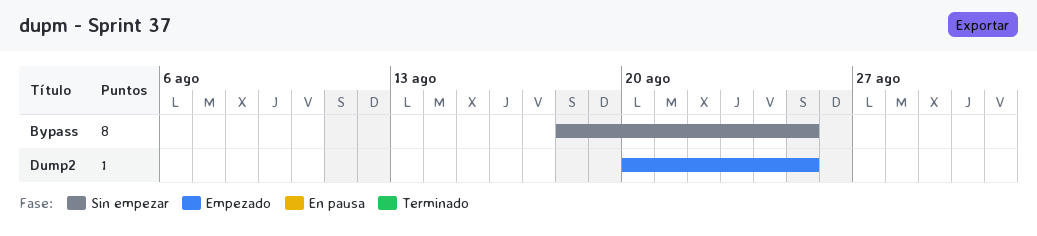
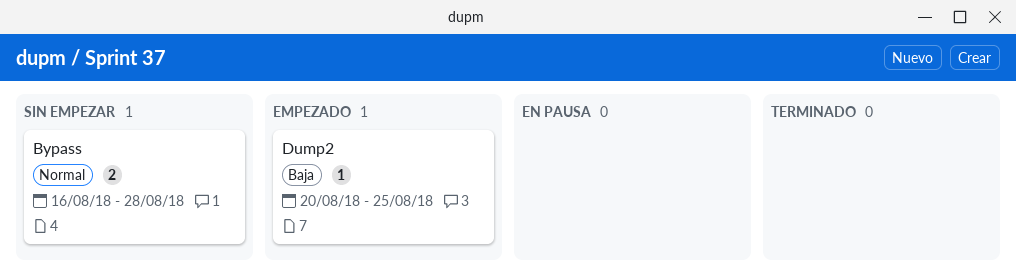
Bypass, estimate: 8 -> 2
Bypass, start: Aug 18 -> Aug 16
Bypass, due: Aug 25 -> Aug 28

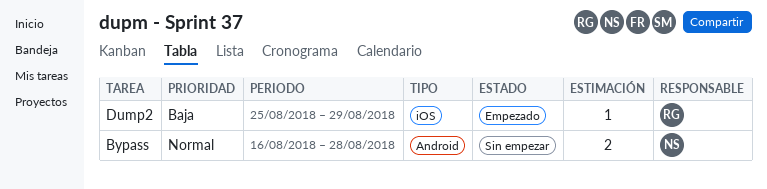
Dump2, start: Aug 20 -> Aug 25
Dump2, due: Aug 25 -> Aug 29

